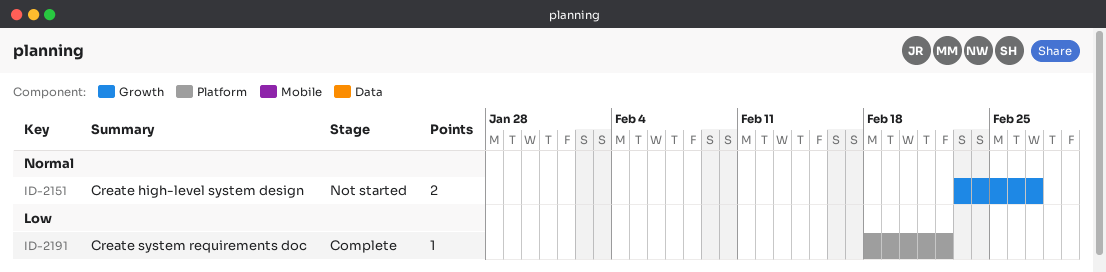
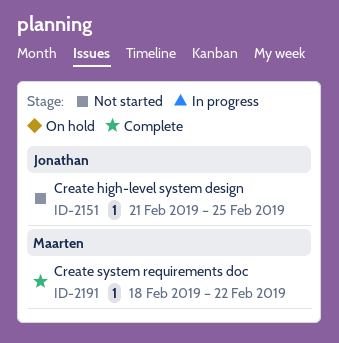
ID-2151, estimate: 2 -> 1
ID-2151, start: Feb 23 -> Feb 21
ID-2151, due: Feb 27 -> Feb 25

